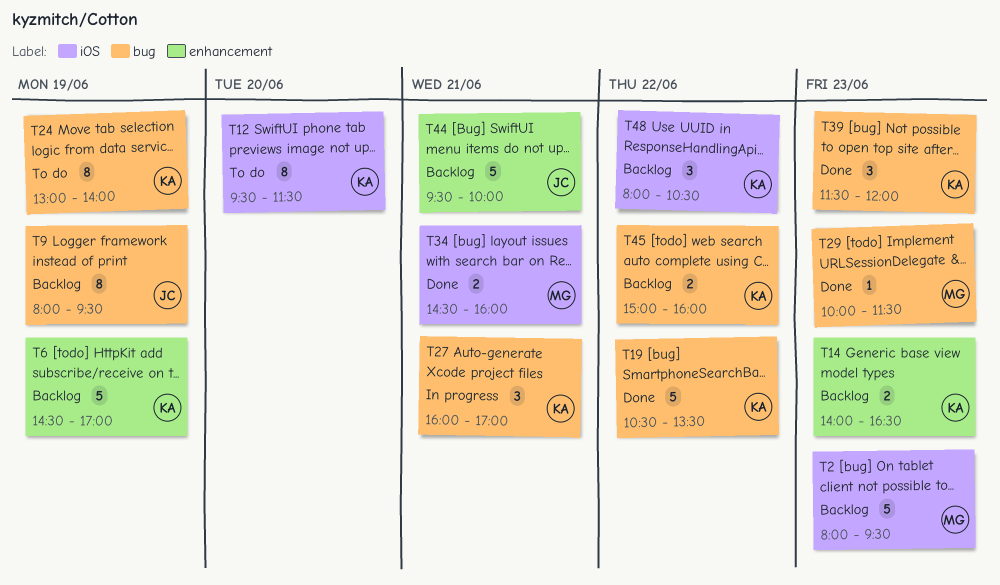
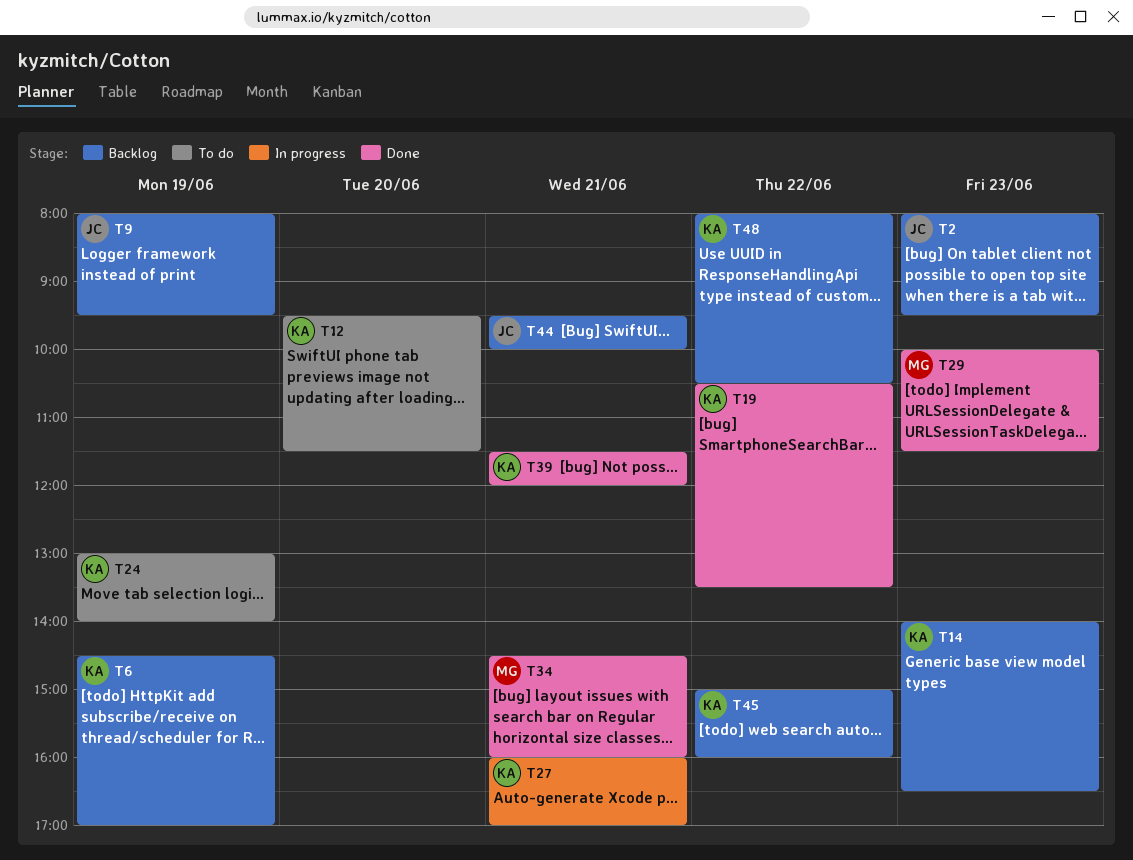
T2, owner: MG -> JC
T39, day: Jun 23 -> Jun 21

